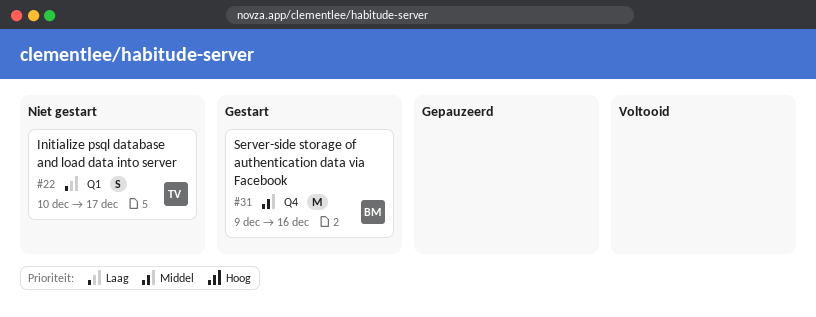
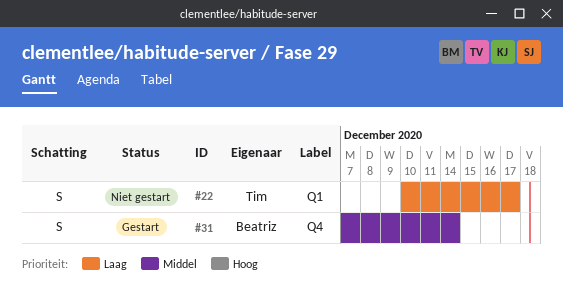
#31, estimate: M -> S
#31, start: Dec 9 -> Dec 7
#31, due: Dec 16 -> Dec 14

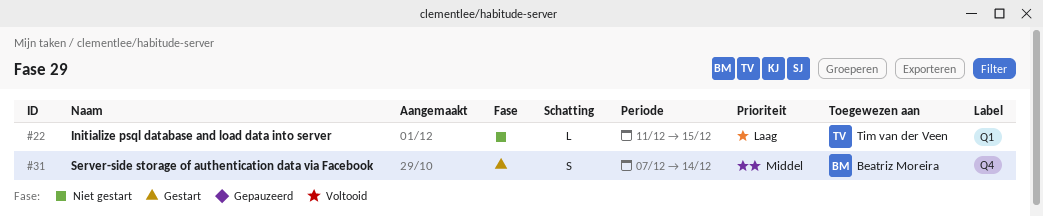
#22, estimate: S -> L
#22, start: Dec 10 -> Dec 11
#22, due: Dec 17 -> Dec 15

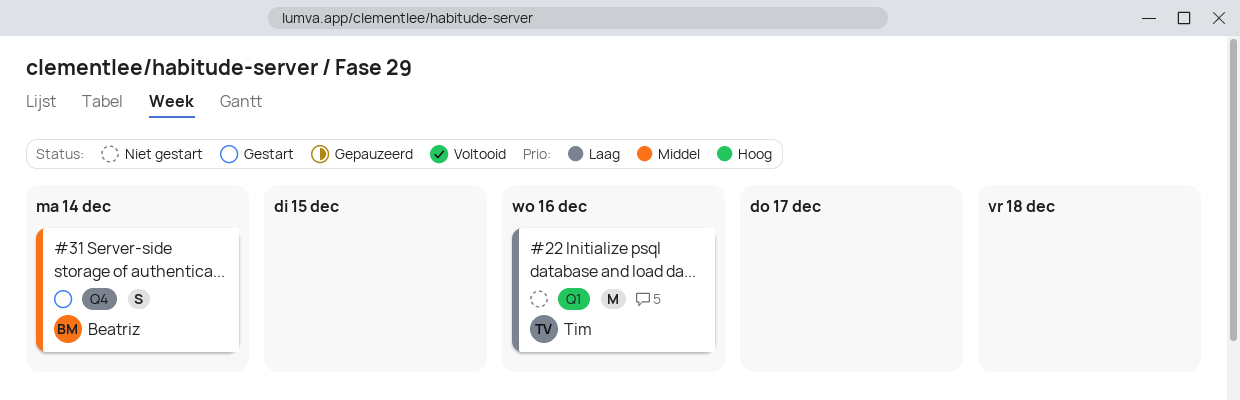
#22, estimate: L -> M
#22, due: Dec 15 -> Dec 16

